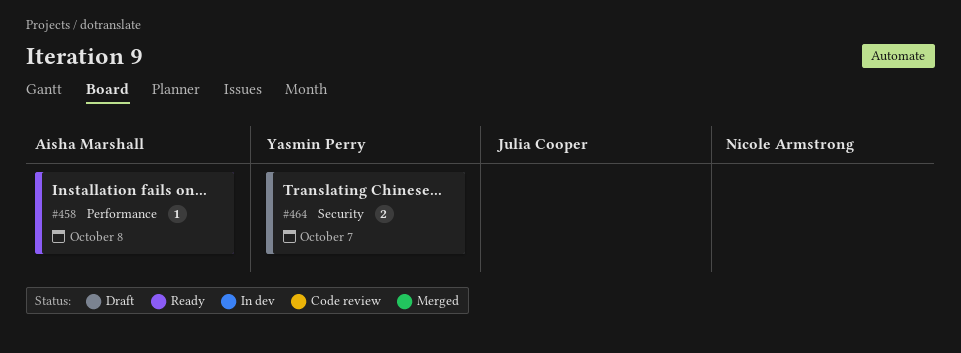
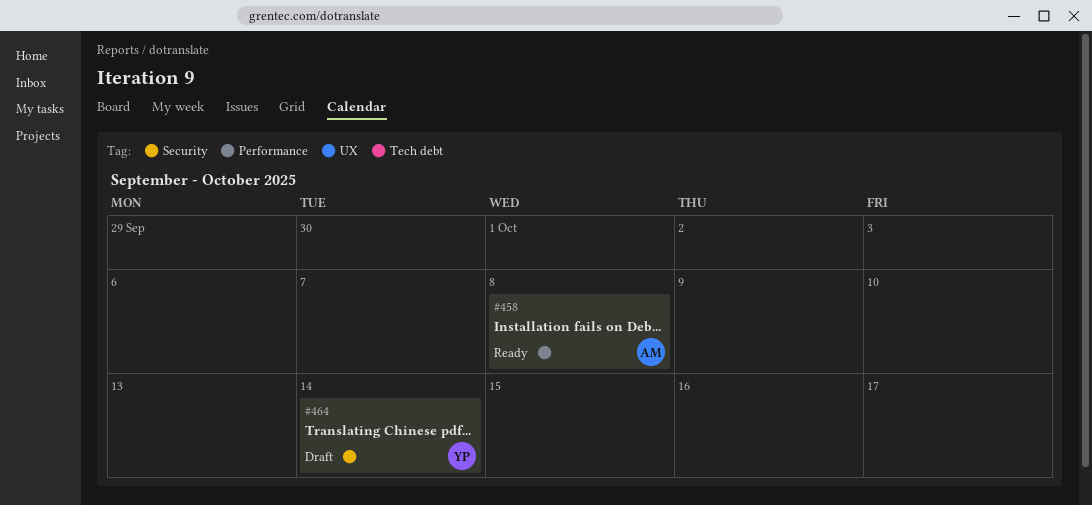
#464, due: Oct 7 -> Oct 14

